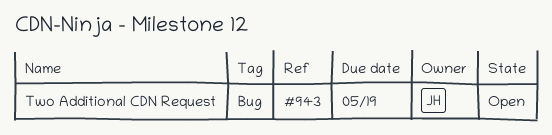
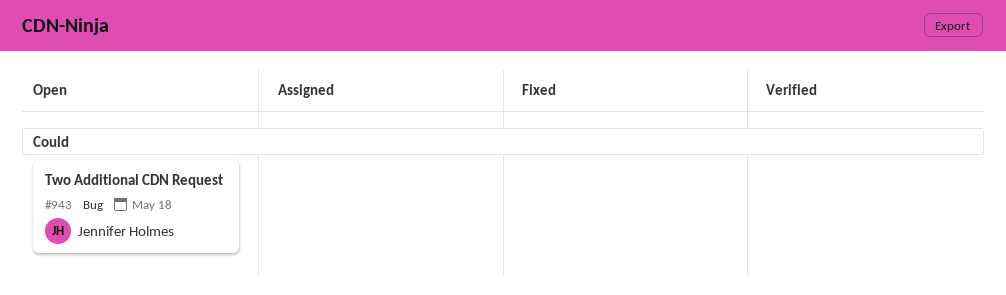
#943, due: May 19 -> May 18

